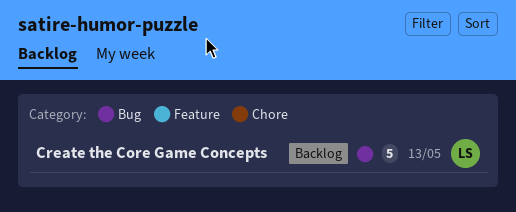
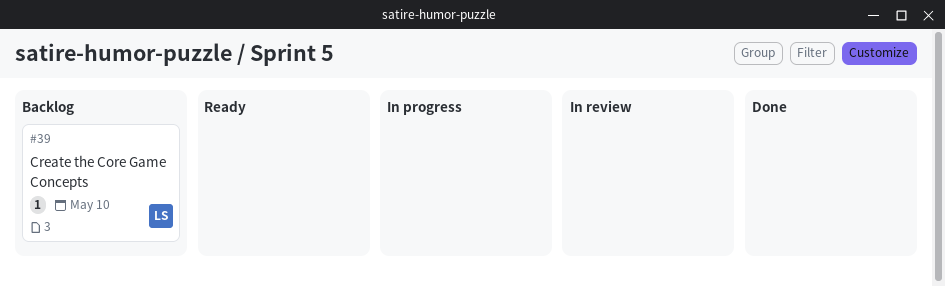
Create the Core Game Concepts, estimate: 5 -> 1
Create the Core Game Concepts, due: May 13 -> May 10

